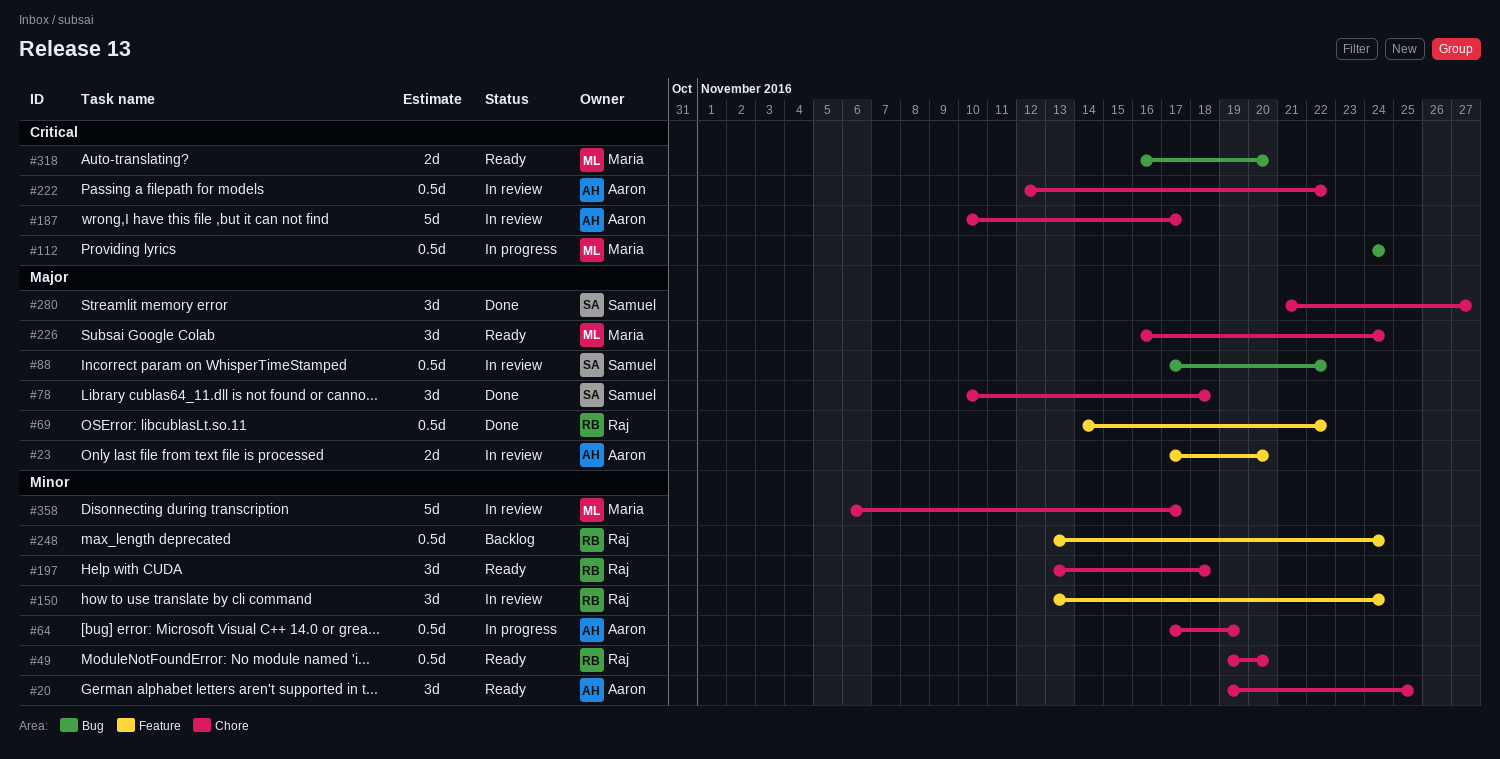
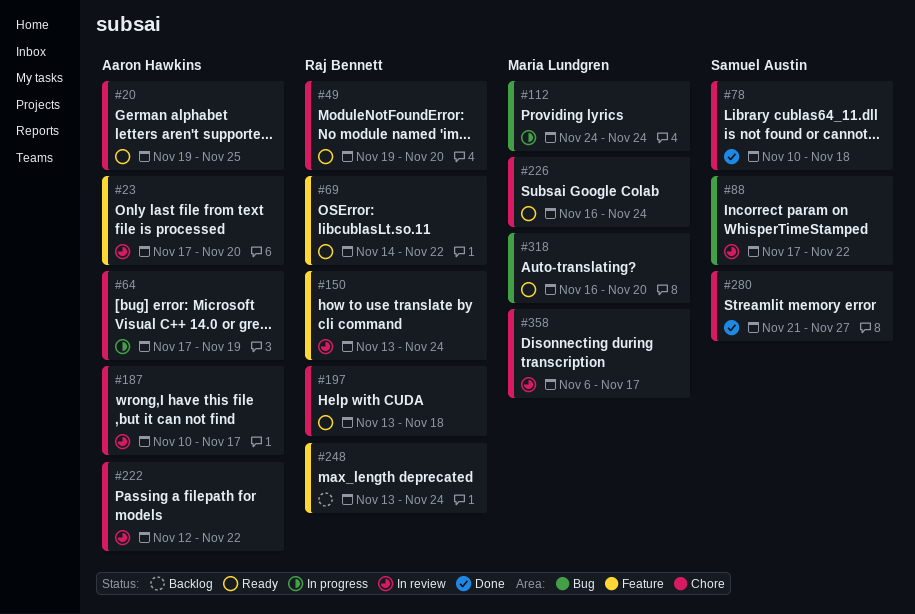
#69, status: Done -> Ready

